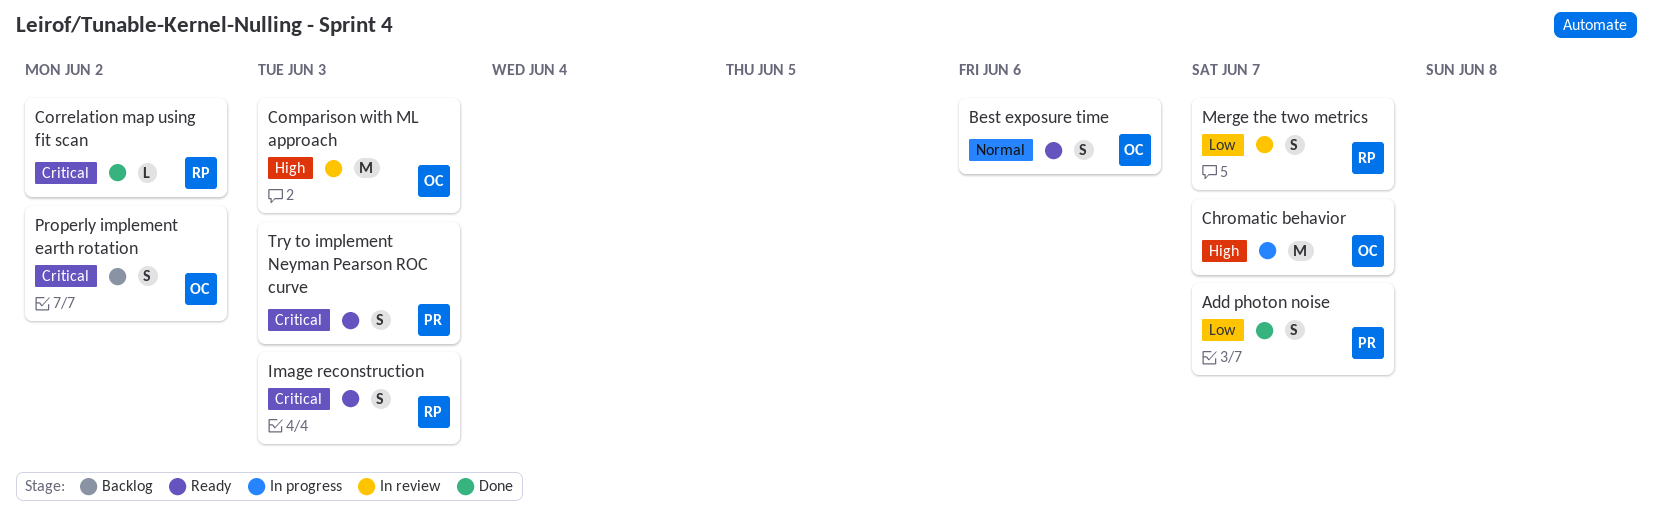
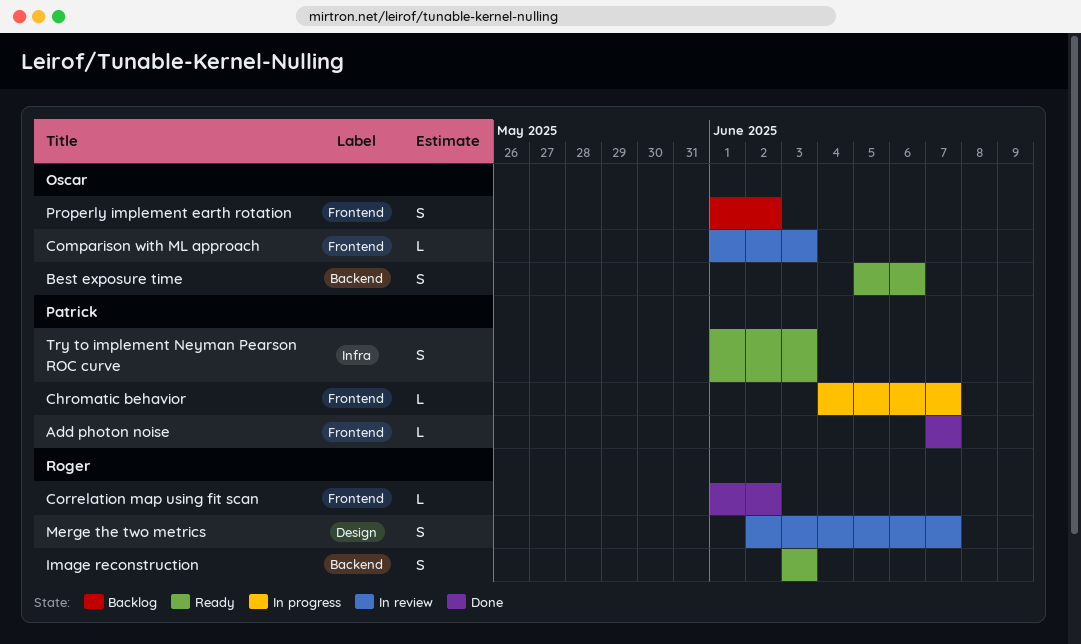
Add photon noise, estimate: S -> L
Chromatic behavior, owner: Oscar -> Patrick
Chromatic behavior, estimate: M -> L
Comparison with ML approach, estimate: M -> L

